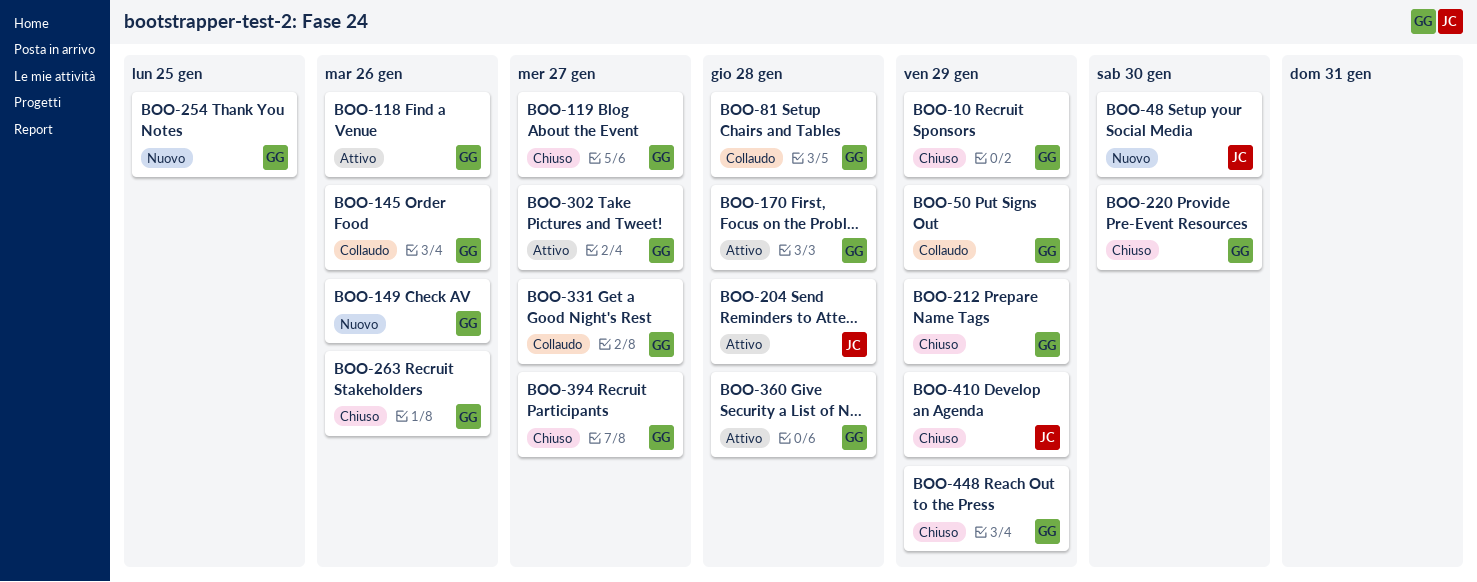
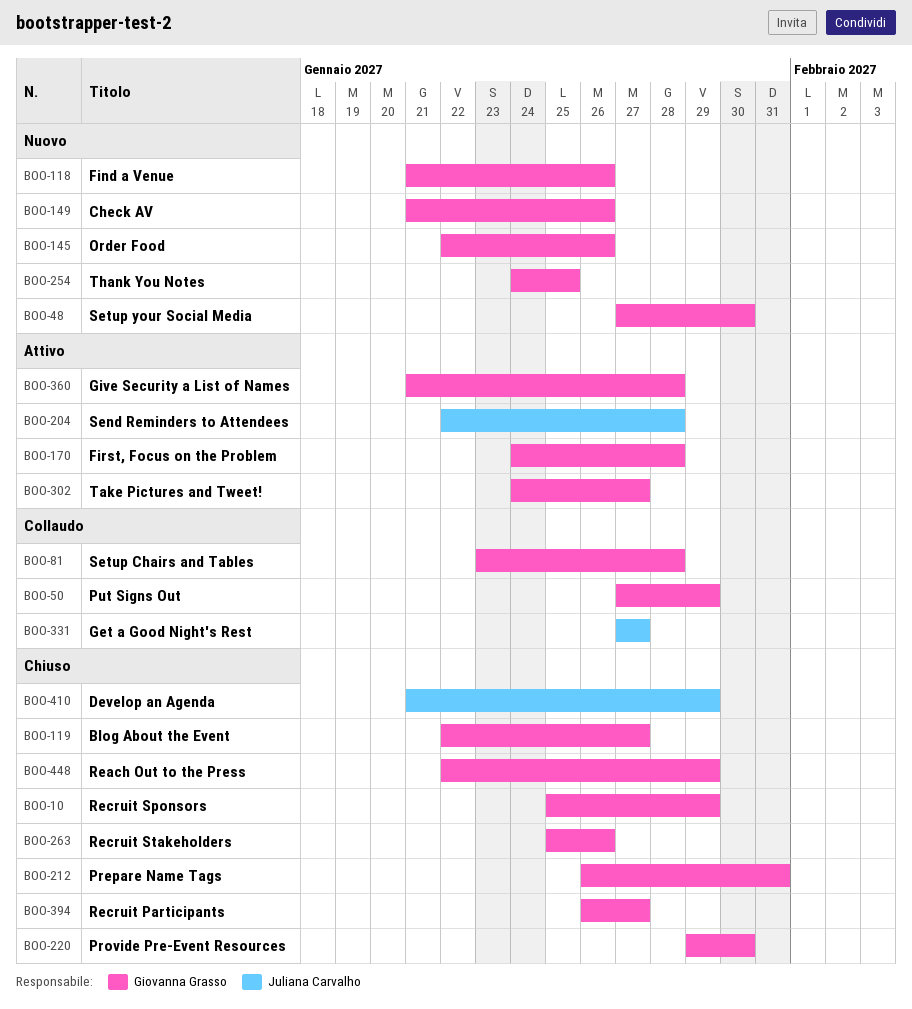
BOO-48, owner: Juliana Carvalho -> Giovanna Grasso
BOO-118, status: Attivo -> Nuovo
BOO-145, status: Collaudo -> Nuovo
BOO-212, due: Jan 29 -> Jan 31
BOO-331, owner: Giovanna Grasso -> Juliana Carvalho

